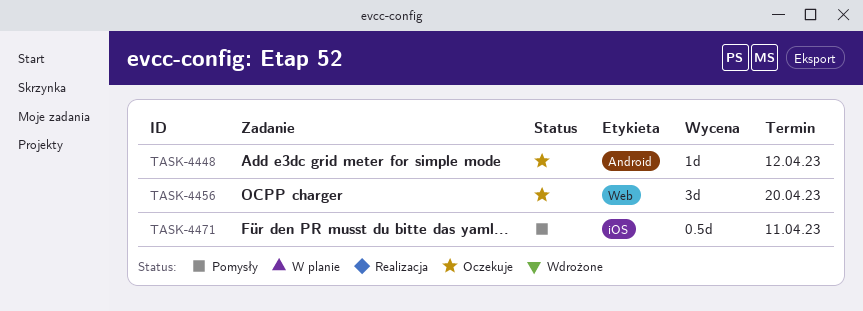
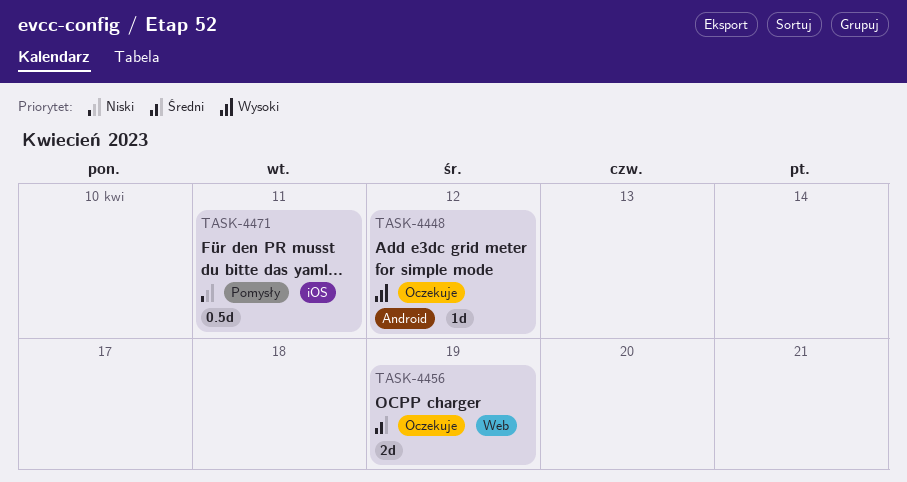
TASK-4456, estimate: 3d -> 2d
TASK-4456, due: Apr 20 -> Apr 19

